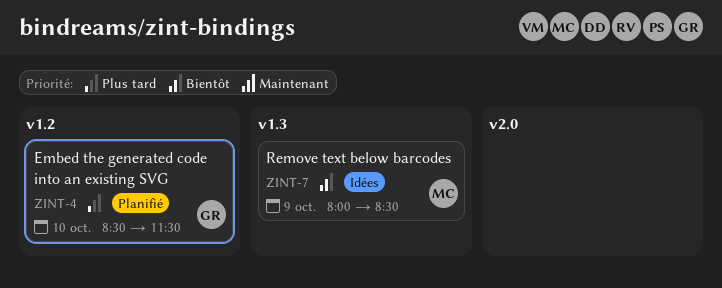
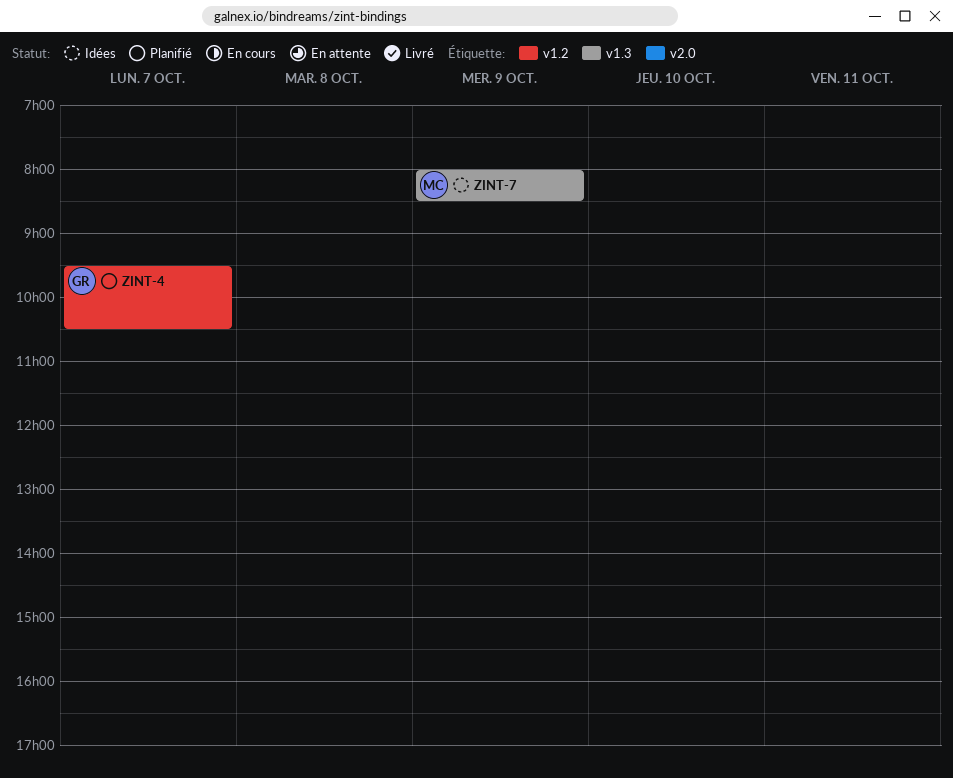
ZINT-4, day: Oct 10 -> Oct 7
ZINT-4, begins: 08:30 -> 09:30
ZINT-4, ends: 11:30 -> 10:30

